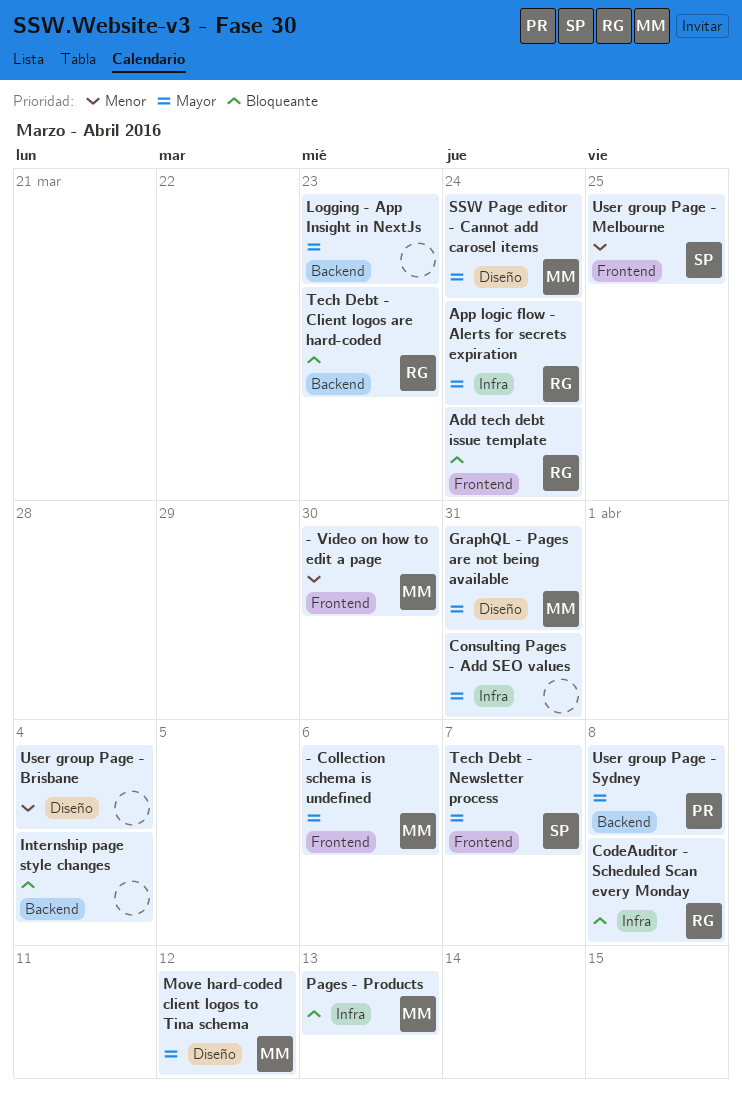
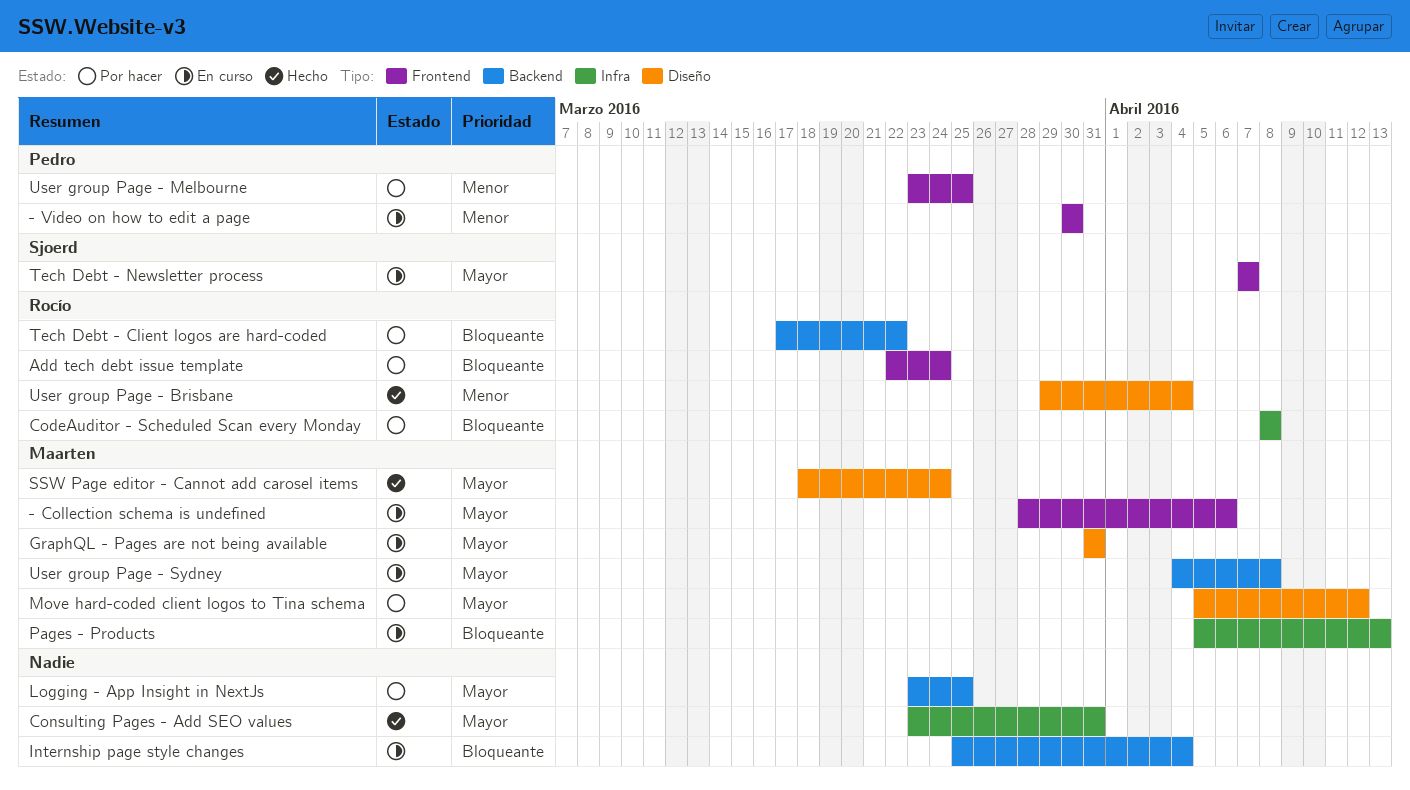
- Video on how to edit a page, owner: Maarten -> Pedro
App logic flow - Alerts for secrets expiration: present -> none
Logging - App Insight in NextJs, due: Mar 23 -> Mar 25
Tech Debt - Client logos are hard-coded, due: Mar 23 -> Mar 22
User group Page - Brisbane, owner: none -> Rocío
User group Page - Melbourne, owner: Sjoerd -> Pedro
User group Page - Sydney, owner: Pedro -> Maarten

